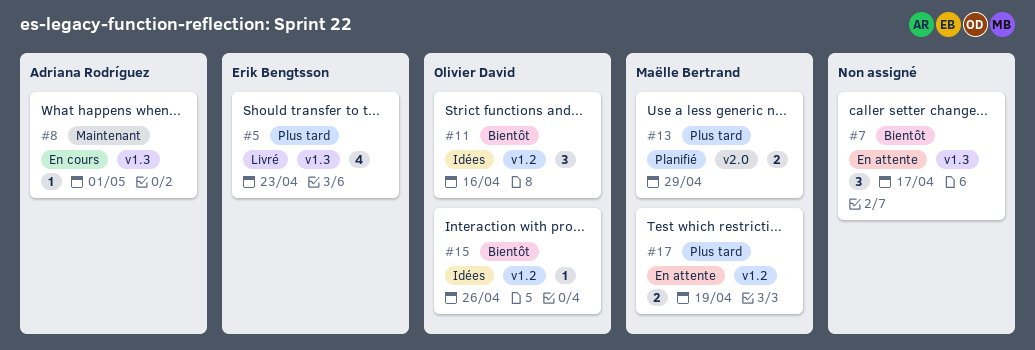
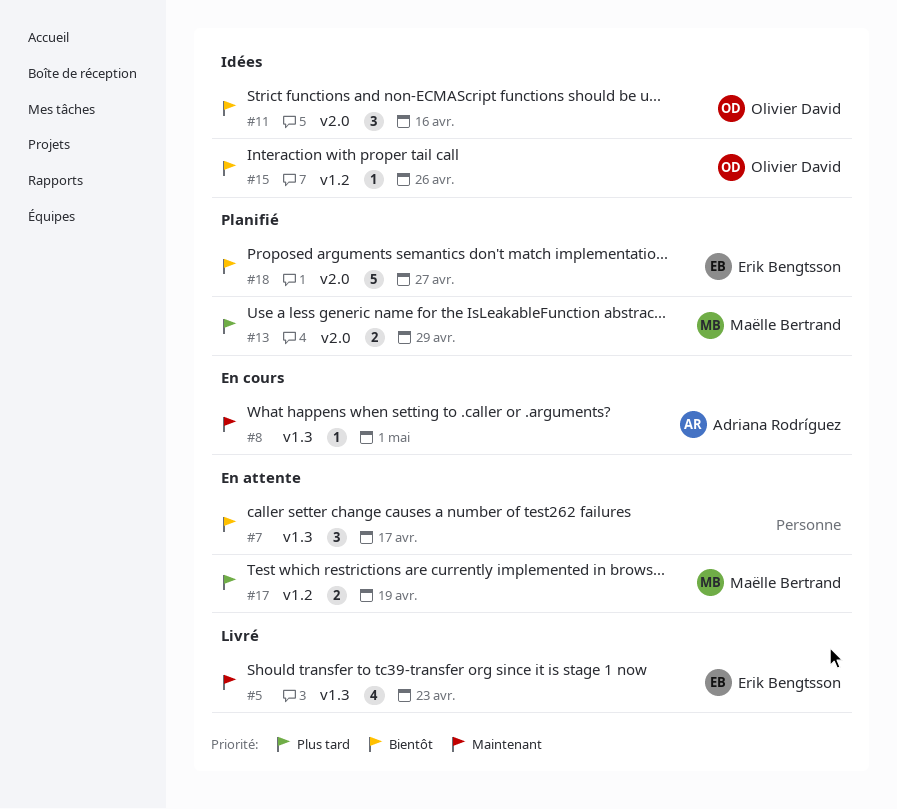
#5, priority: Plus tard -> Maintenant
#11, label: v1.2 -> v2.0
#18: none -> present

